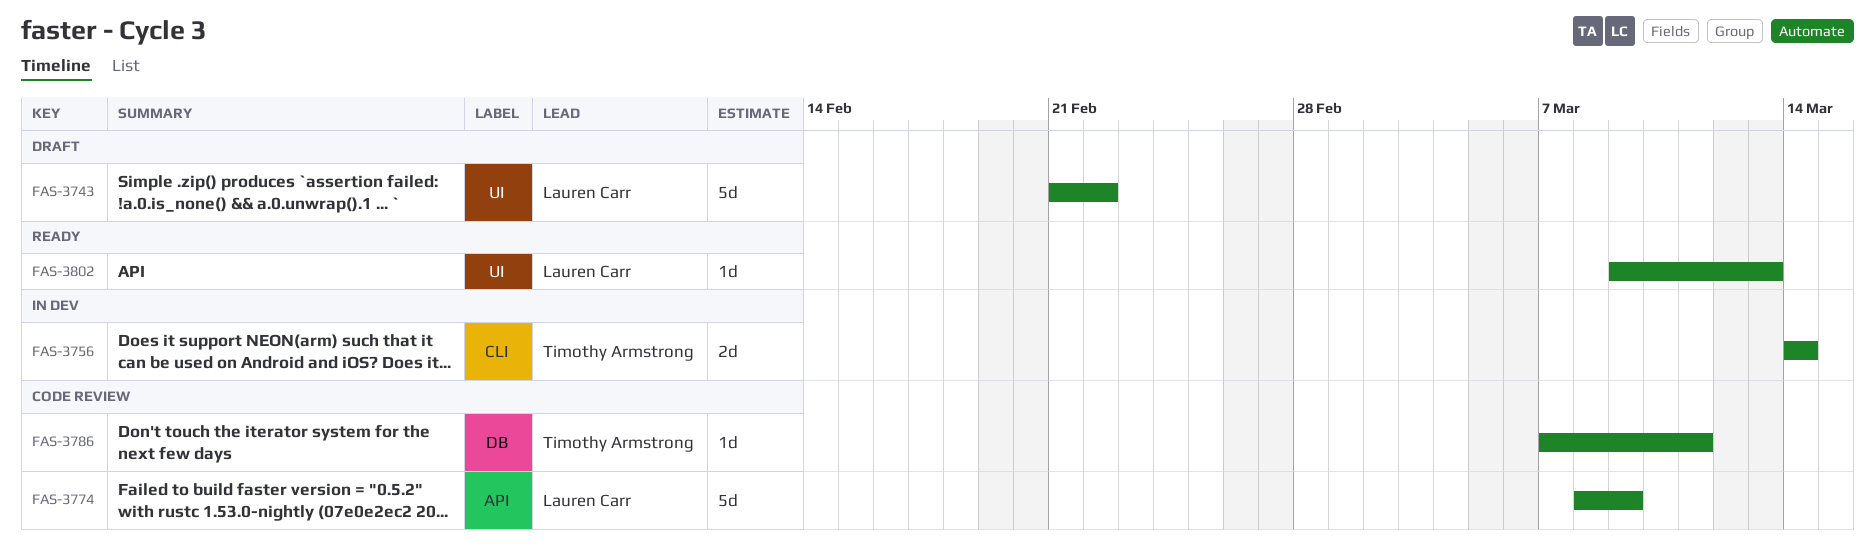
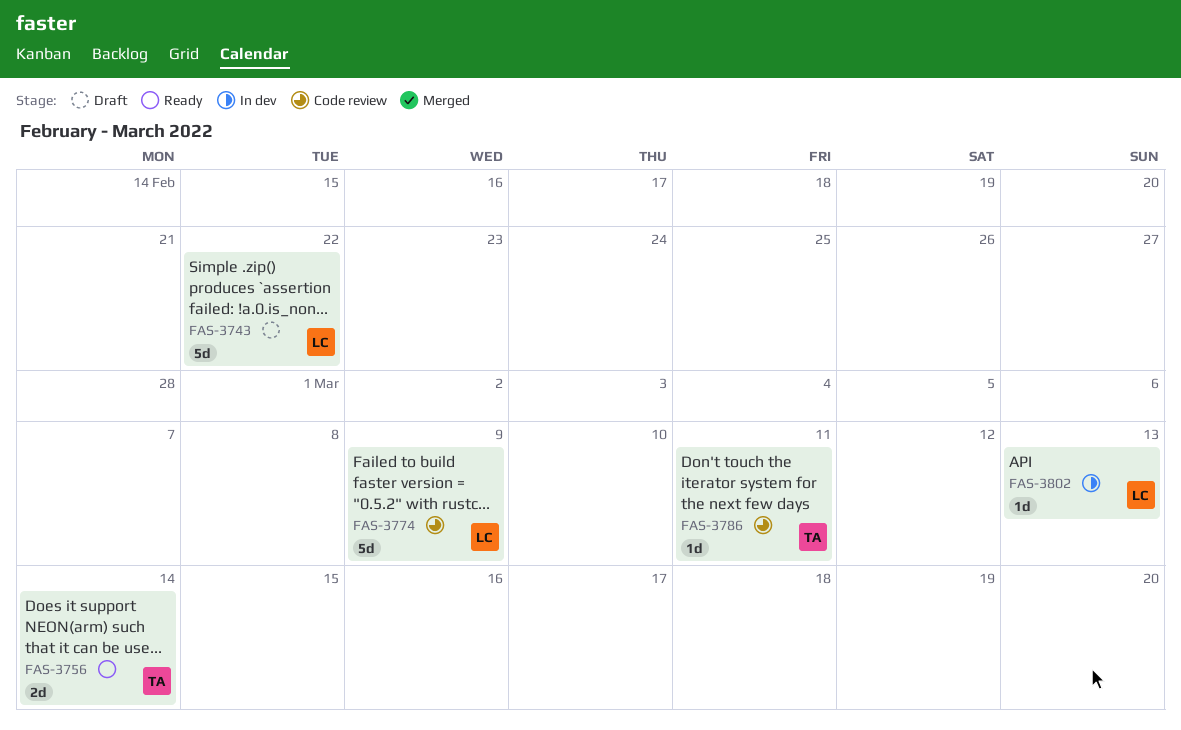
FAS-3756, status: In dev -> Ready
FAS-3802, status: Ready -> In dev

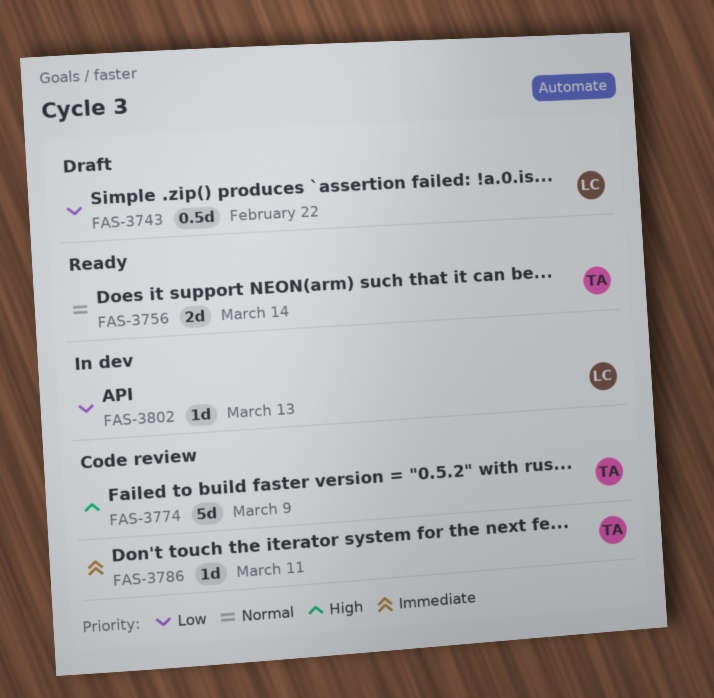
FAS-3743, estimate: 5d -> 0.5d
FAS-3774, owner: LC -> TA

